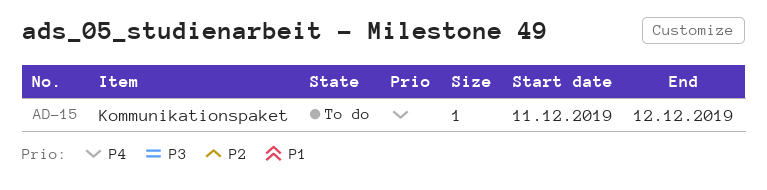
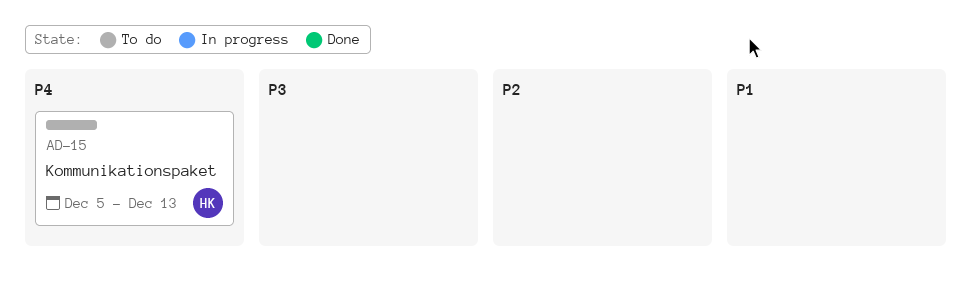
AD-15, start: Dec 11 -> Dec 5
AD-15, due: Dec 12 -> Dec 13

